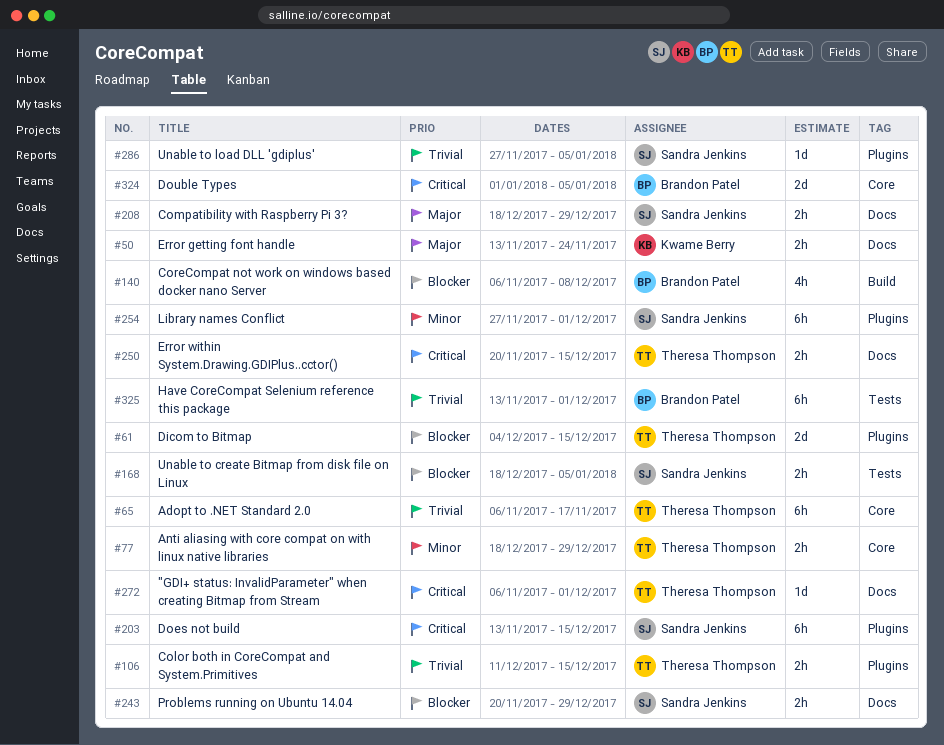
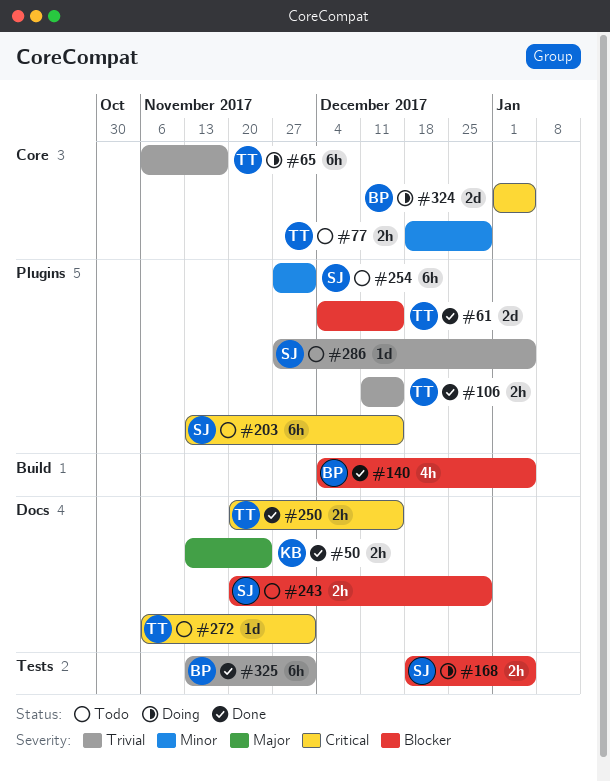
#140, start: Nov 6 -> Dec 4
#140, due: Dec 8 -> Jan 5
#208: present -> none

